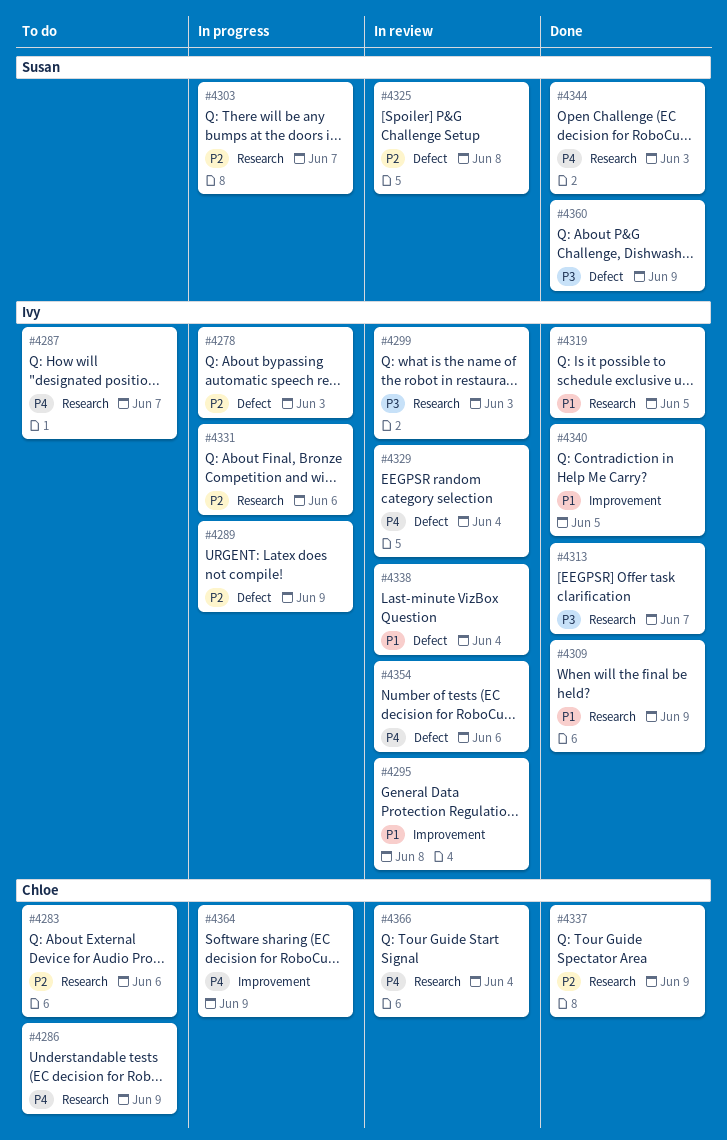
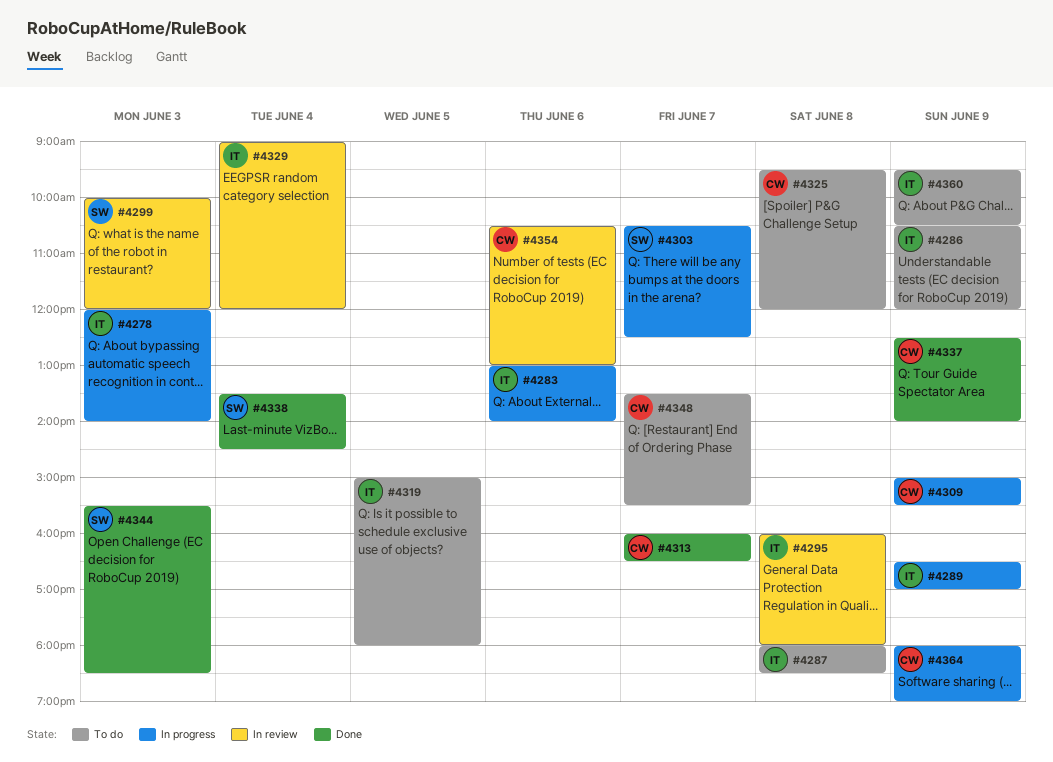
#4283, status: To do -> In progress
#4283, owner: Chloe -> Ivy
#4286, owner: Chloe -> Ivy
#4287, day: Jun 7 -> Jun 8
#4299, owner: Ivy -> Susan
#4309, status: Done -> In progress
#4309, owner: Ivy -> Chloe
#4313, owner: Ivy -> Chloe
#4319, status: Done -> To do
#4325, status: In review -> To do
#4325, owner: Susan -> Chloe
#4331: present -> none
#4338, status: In review -> Done
#4338, owner: Ivy -> Susan
#4340: present -> none
#4348: none -> present
#4354, owner: Ivy -> Chloe
#4360, status: Done -> To do
#4360, owner: Susan -> Ivy
#4366: present -> none

